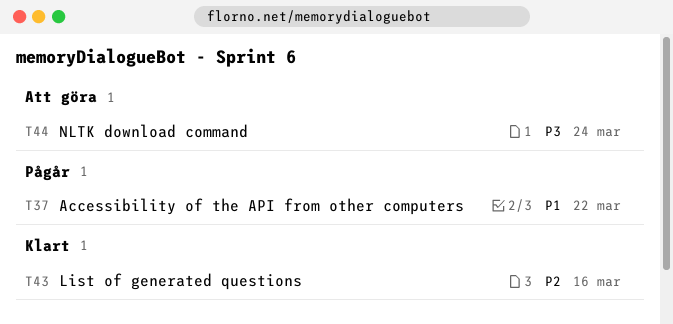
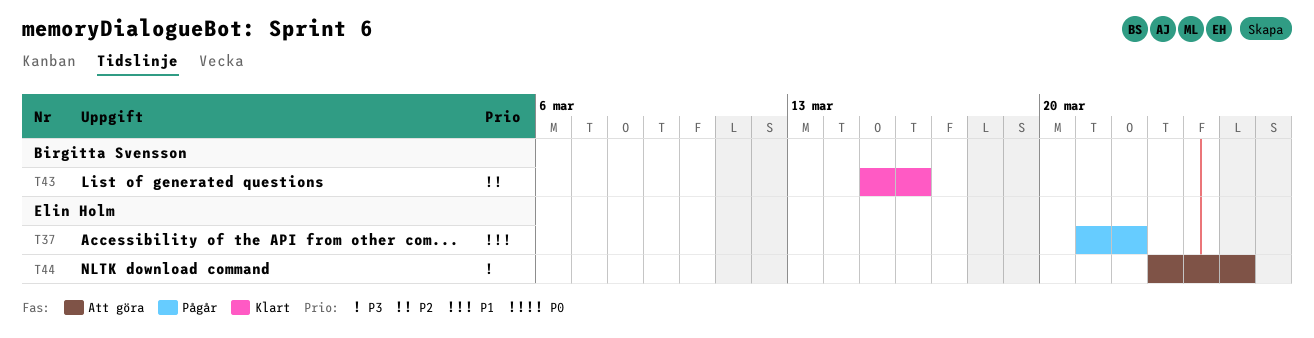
T44, due: Mar 24 -> Mar 25

